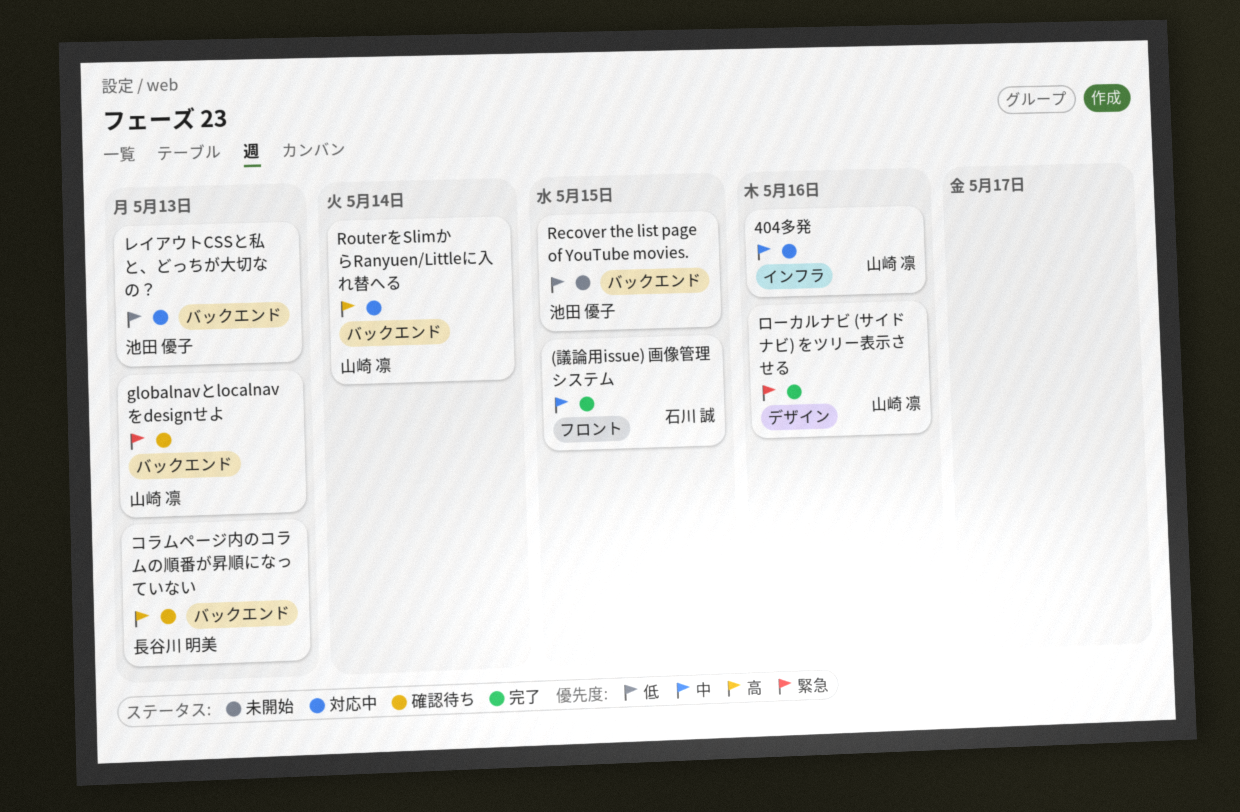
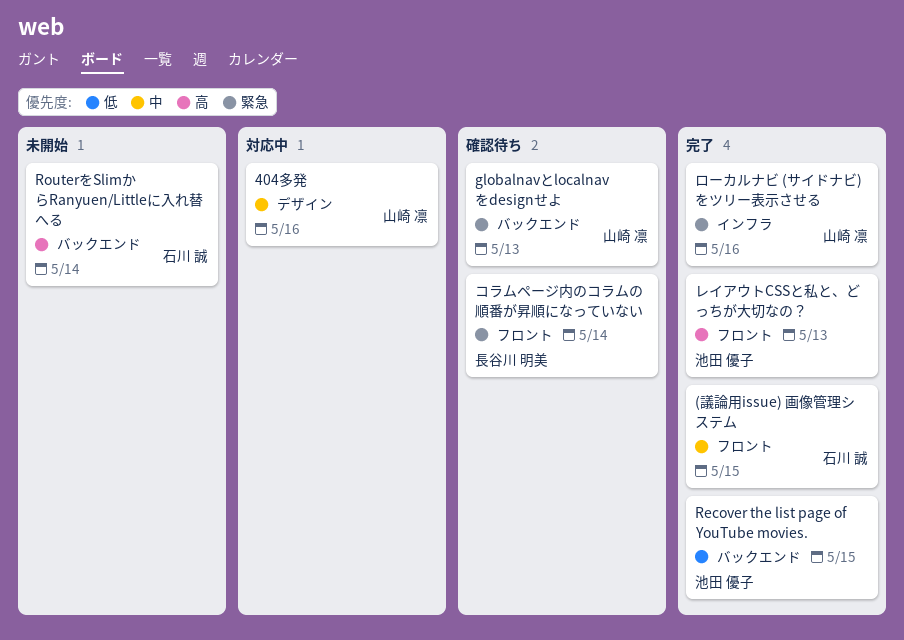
404多発, label: インフラ -> デザイン
Recover the list page of YouTube movies., status: 未開始 -> 完了
RouterをSlimからRanyuen/Littleに入れ替へる, status: 対応中 -> 未開始
RouterをSlimからRanyuen/Littleに入れ替へる, owner: 山崎 凛 -> 石川 誠
コラムページ内のコラムの順番が昇順になっていない, priority: 高 -> 緊急
コラムページ内のコラムの順番が昇順になっていない, label: バックエンド -> フロント
コラムページ内のコラムの順番が昇順になっていない, due: May 13 -> May 14
レイアウトCSSと私と、どっちが大切なの？, status: 対応中 -> 完了
レイアウトCSSと私と、どっちが大切なの？, priority: 低 -> 高
レイアウトCSSと私と、どっちが大切なの？, label: バックエンド -> フロント
ローカルナビ (サイドナビ) をツリー表示させる, label: デザイン -> インフラ

